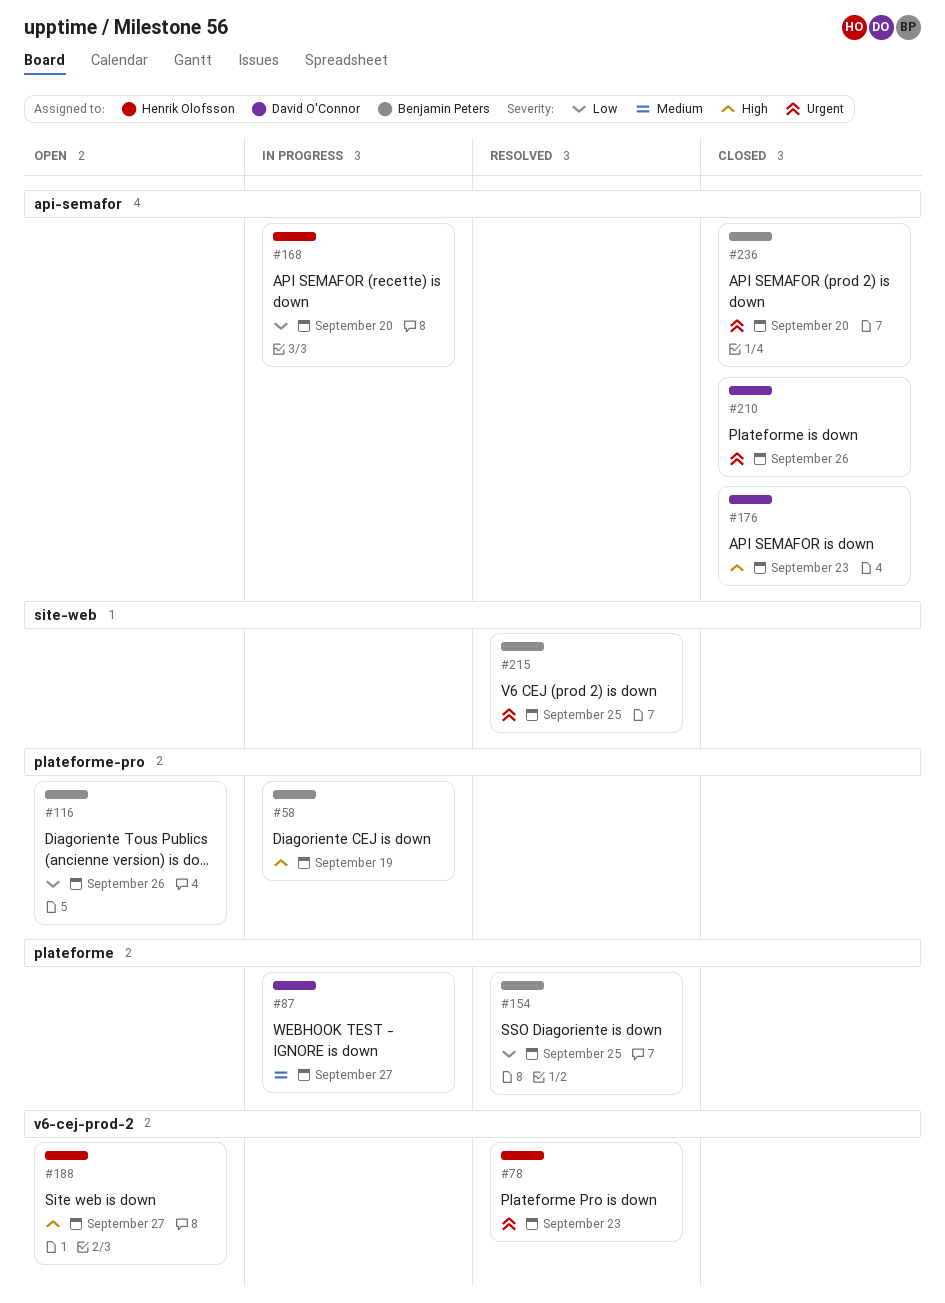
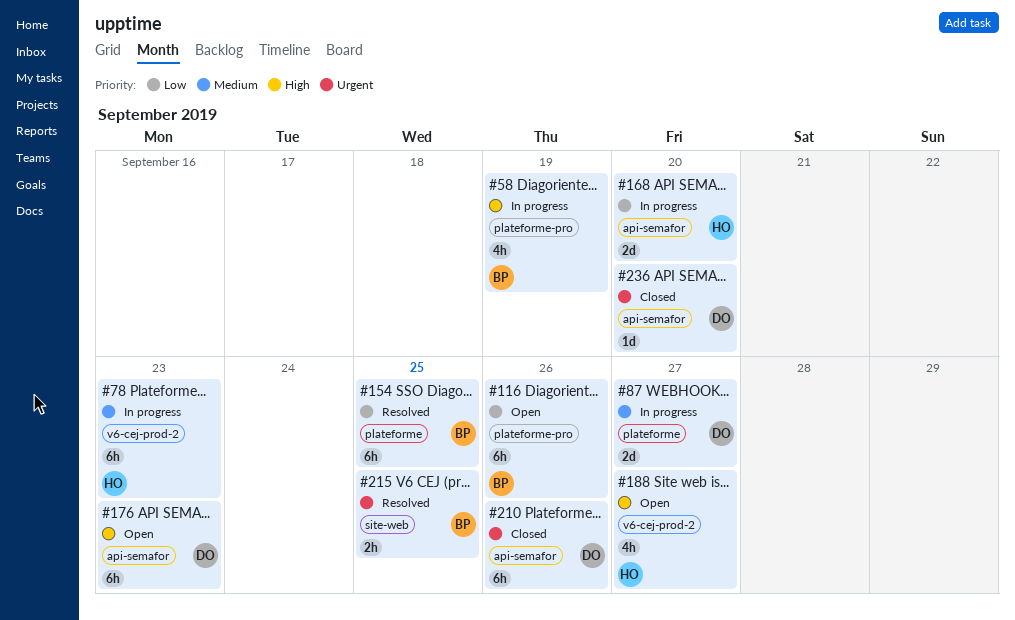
#78, status: Resolved -> In progress
#78, priority: Urgent -> Medium
#176, status: Closed -> Open
#236, owner: Benjamin Peters -> David O'Connor

